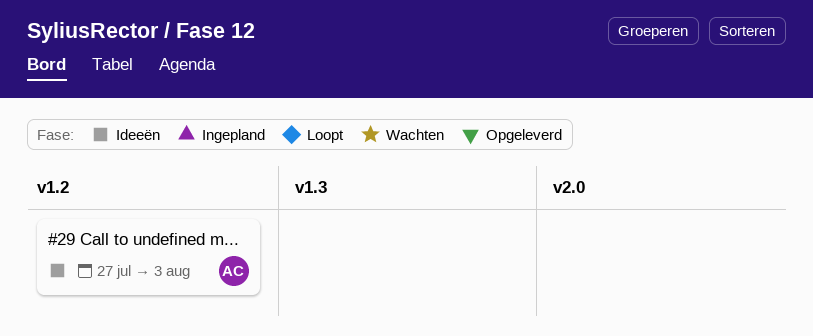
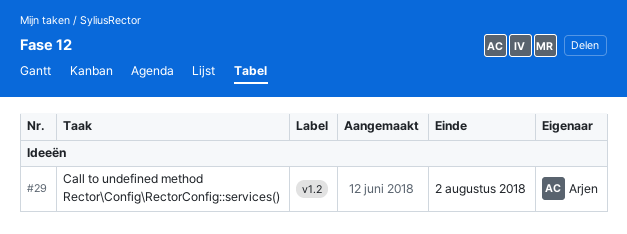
#29, due: Aug 3 -> Aug 2

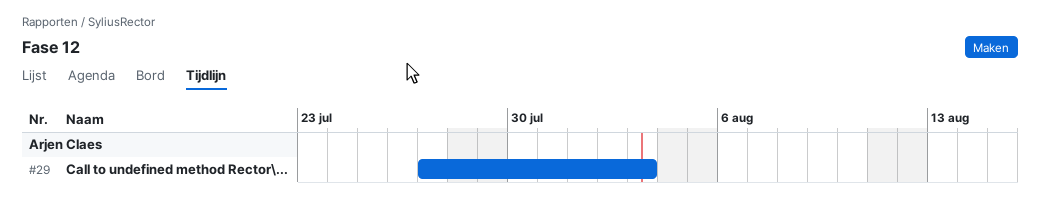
#29, due: Aug 2 -> Aug 3

